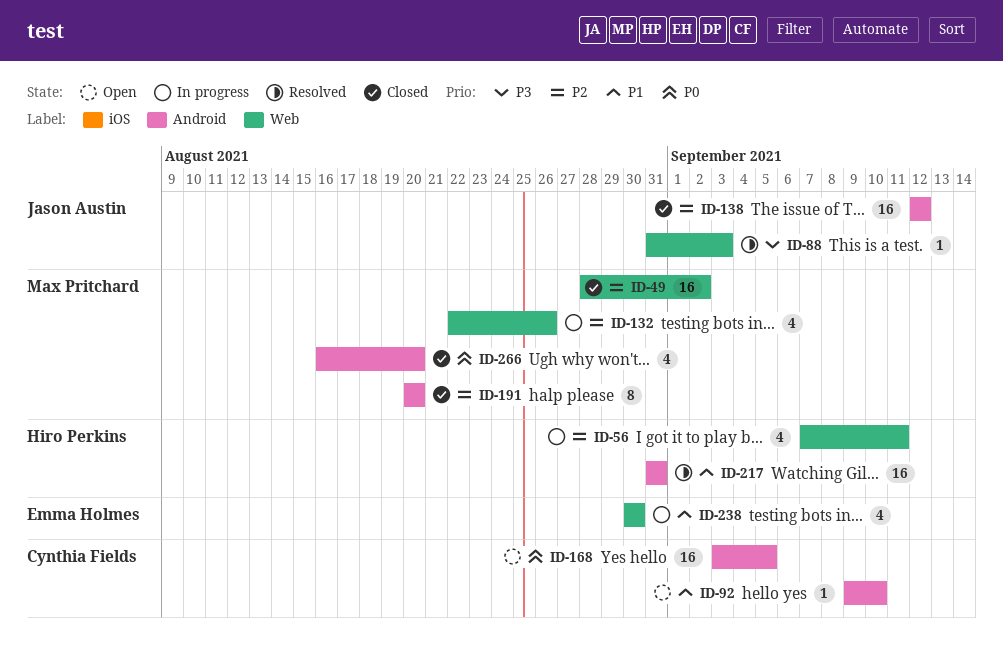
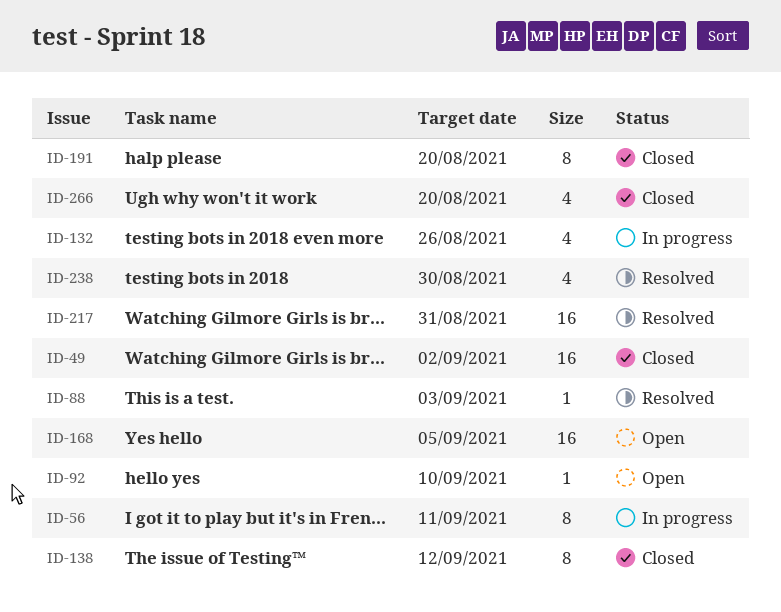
ID-56, estimate: 4 -> 8
ID-138, estimate: 16 -> 8
ID-238, status: In progress -> Resolved

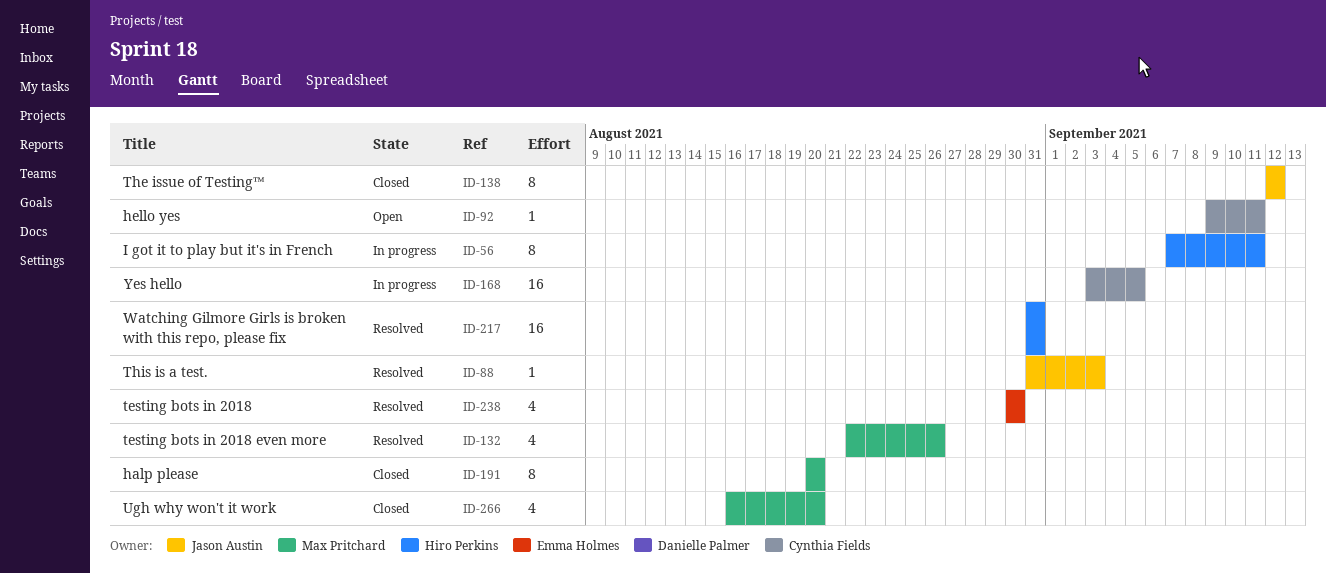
ID-49: present -> none
ID-92, due: Sep 10 -> Sep 11
ID-132, status: In progress -> Resolved
ID-168, status: Open -> In progress

